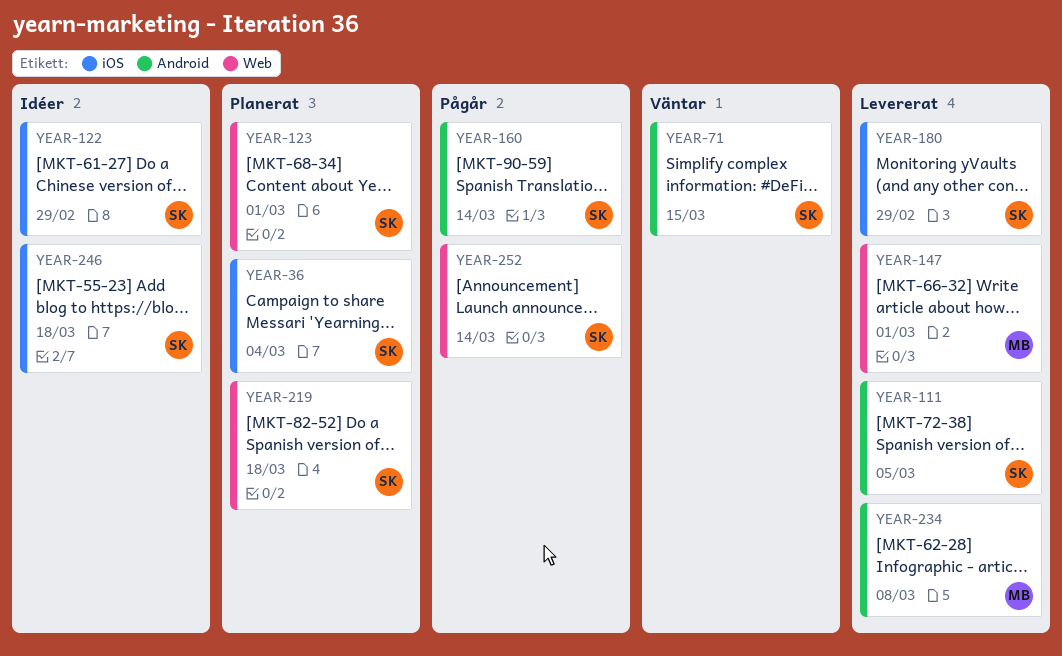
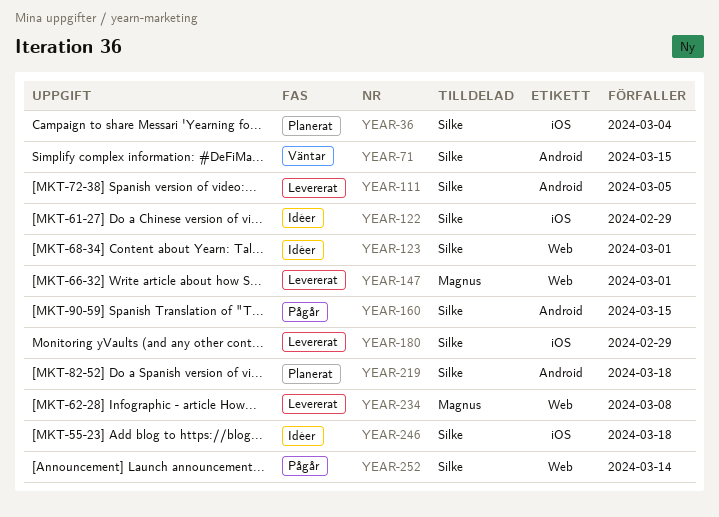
YEAR-123, status: Planerat -> Idéer
YEAR-160, due: Mar 14 -> Mar 15
YEAR-219, label: Web -> Android
YEAR-234, label: Android -> Web

